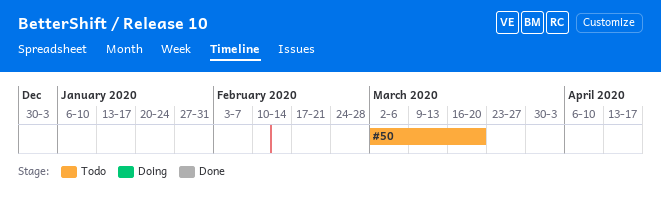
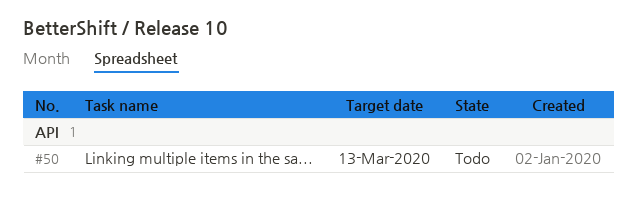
#50, due: Mar 20 -> Mar 13

